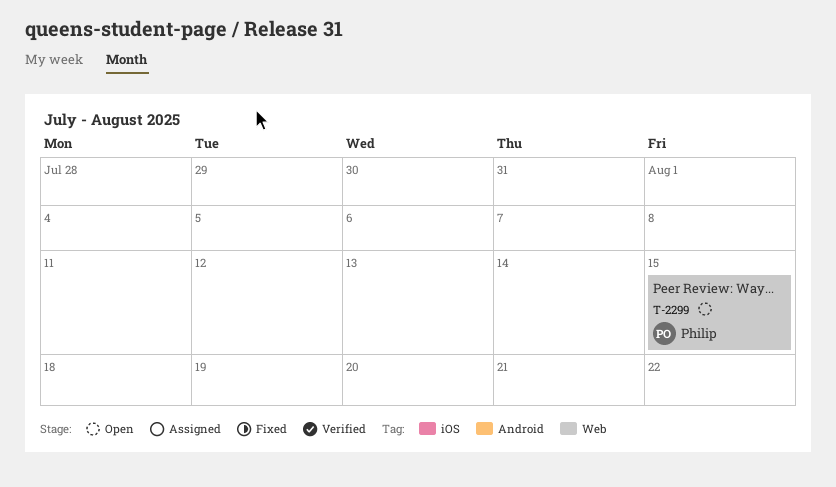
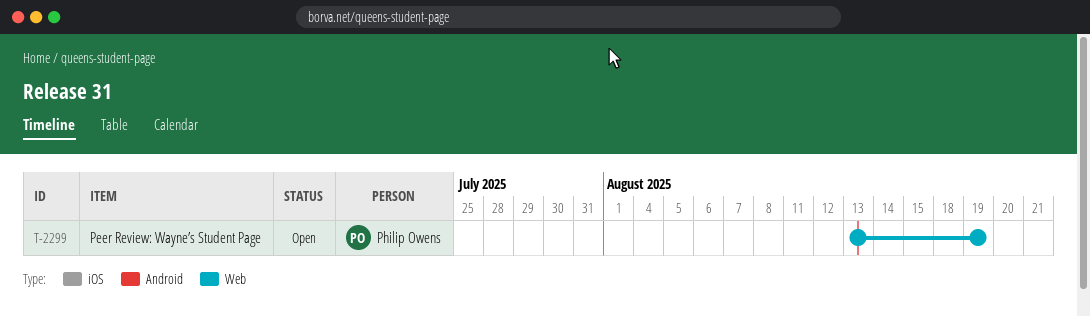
T-2299, due: Aug 15 -> Aug 19

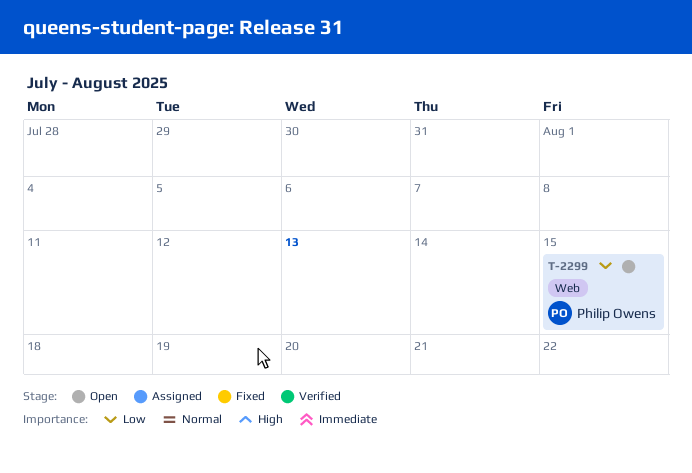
T-2299, due: Aug 19 -> Aug 15

